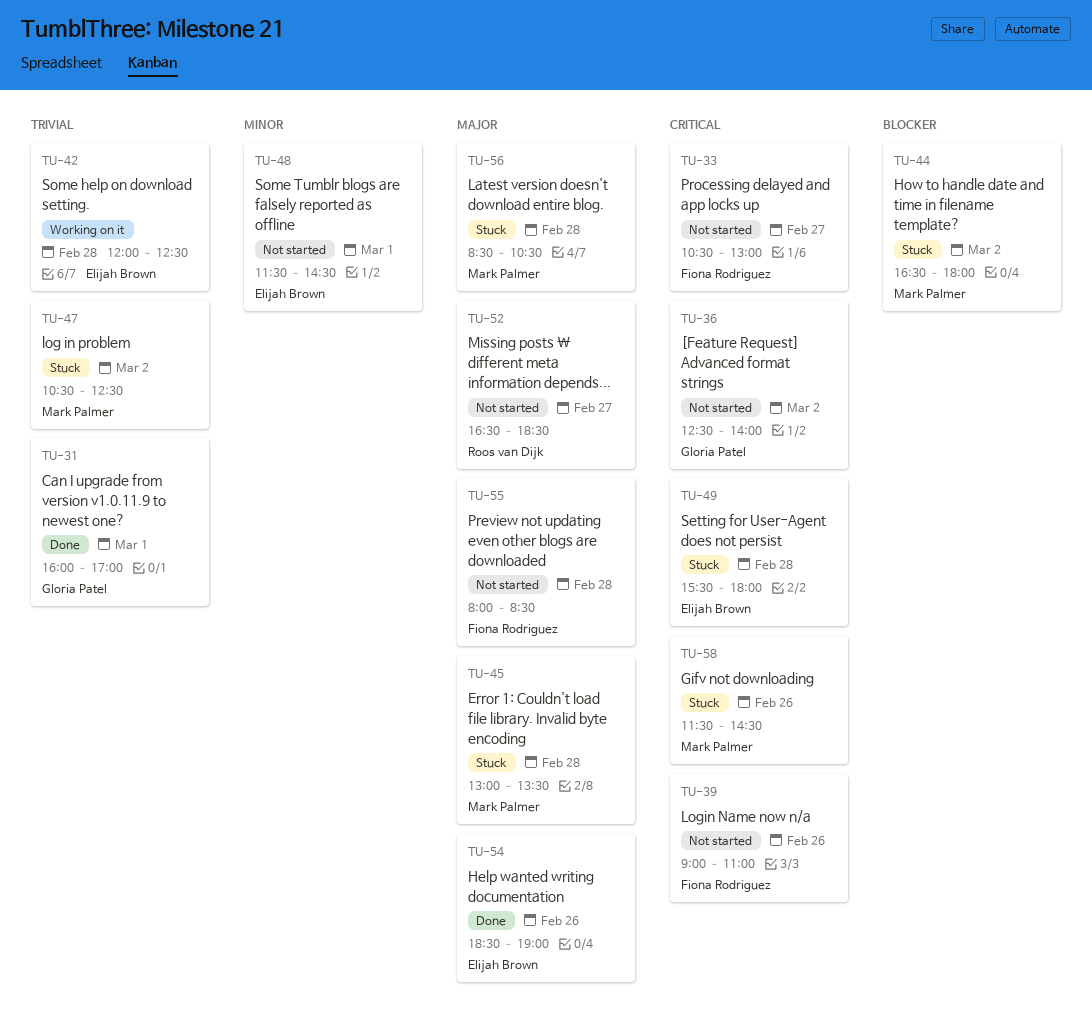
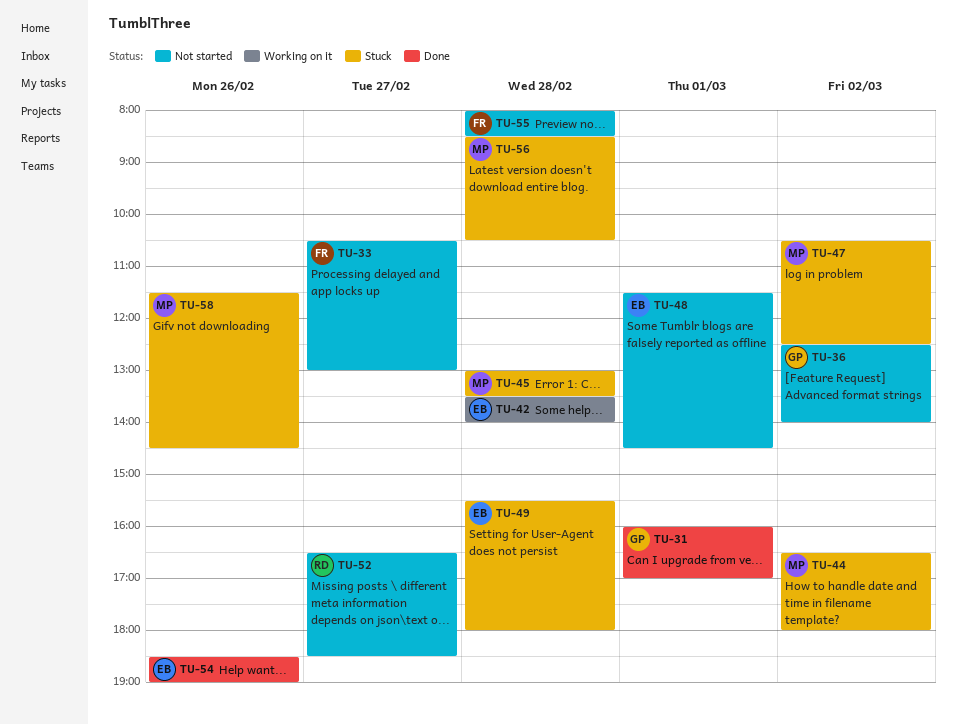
TU-39: present -> none
TU-42, begins: 12:00 -> 13:30
TU-42, ends: 12:30 -> 14:00

